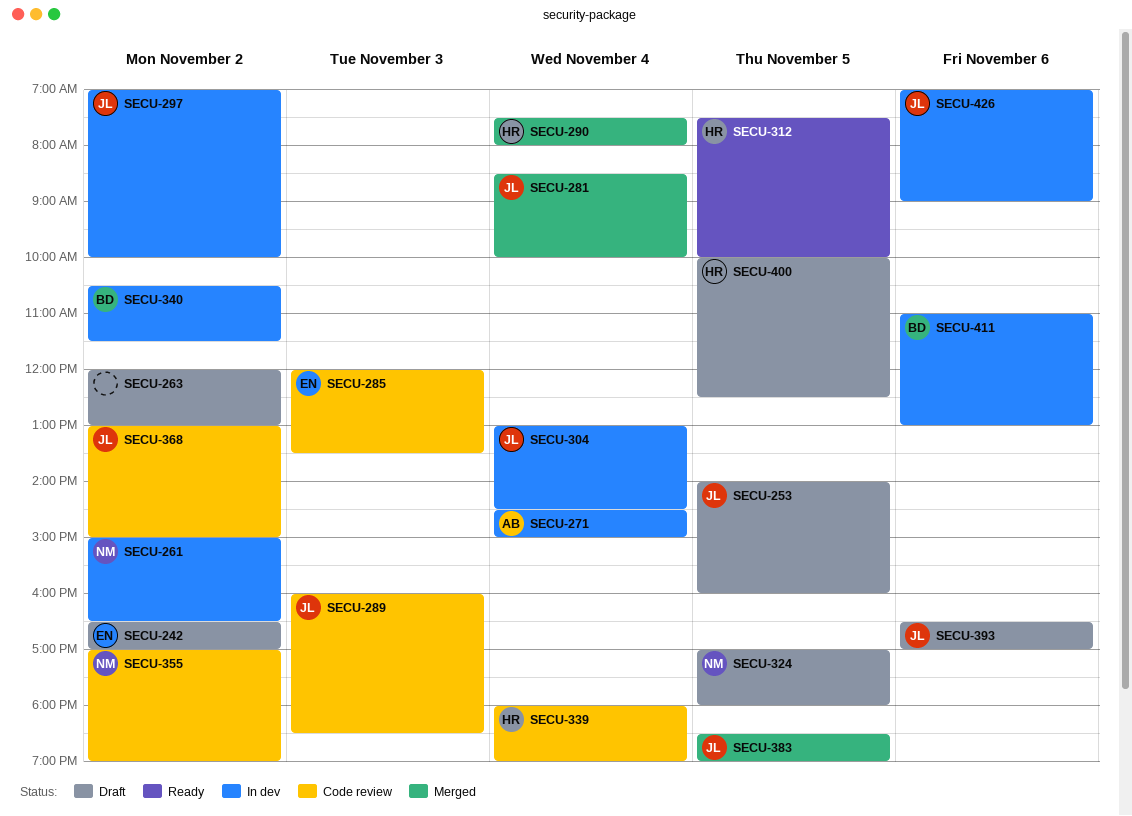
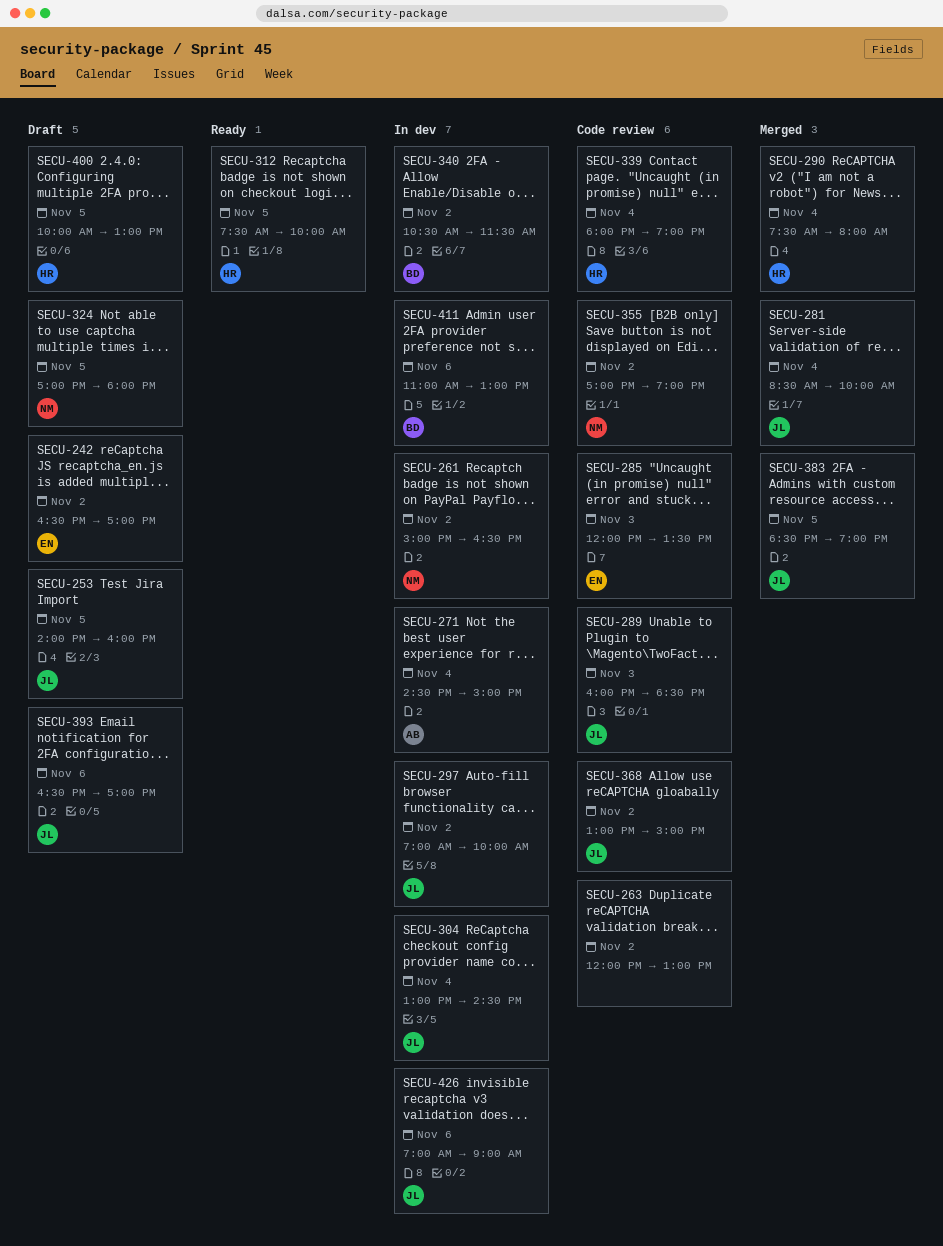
SECU-263, status: Draft -> Code review
SECU-400, ends: 12:30 -> 13:00

